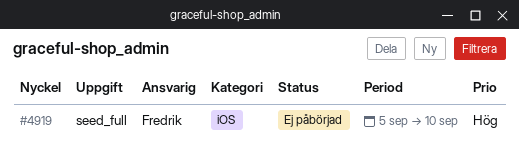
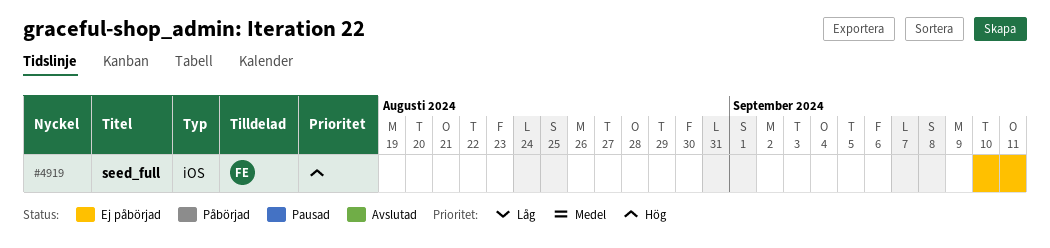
#4919, start: Sep 5 -> Sep 10
#4919, due: Sep 10 -> Sep 11

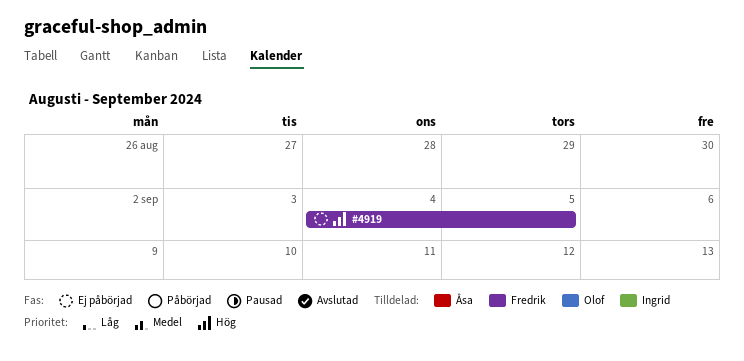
#4919, start: Sep 10 -> Sep 4
#4919, due: Sep 11 -> Sep 5

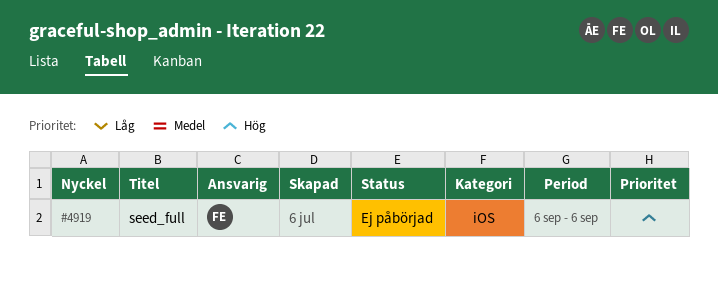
#4919, start: Sep 4 -> Sep 6
#4919, due: Sep 5 -> Sep 6

